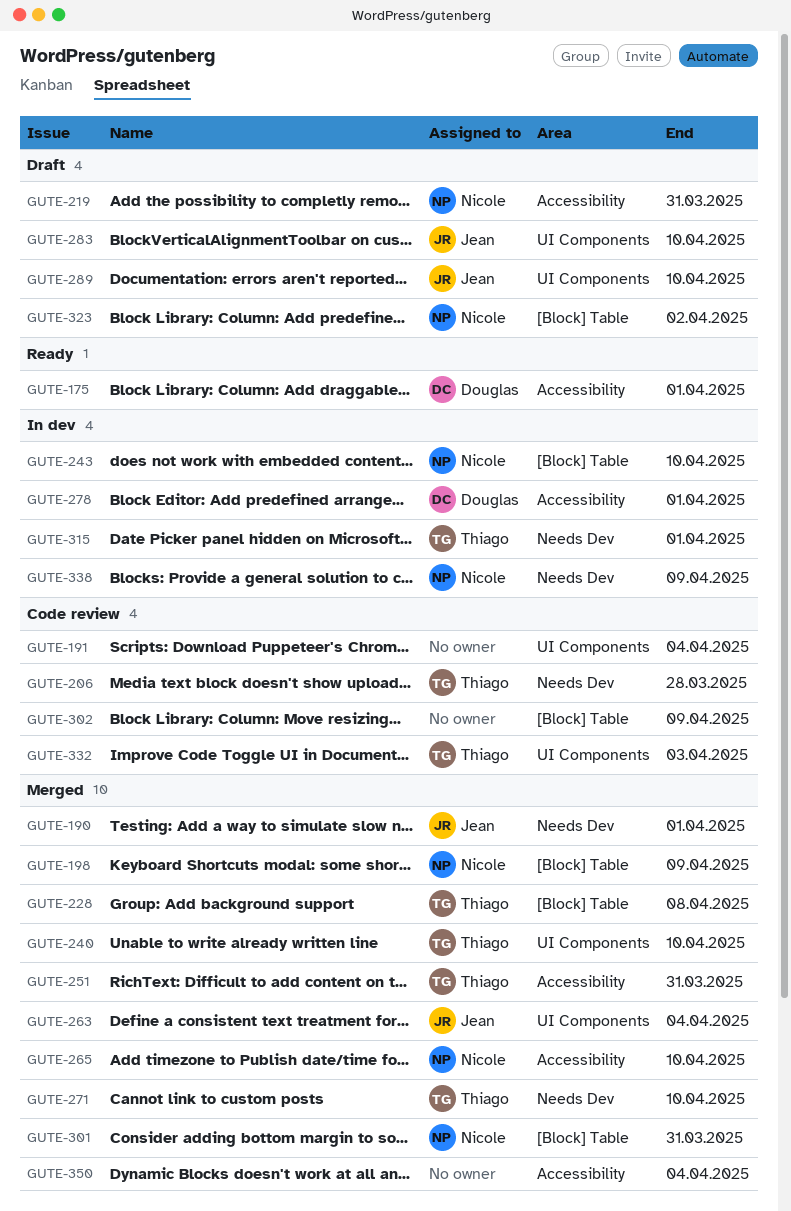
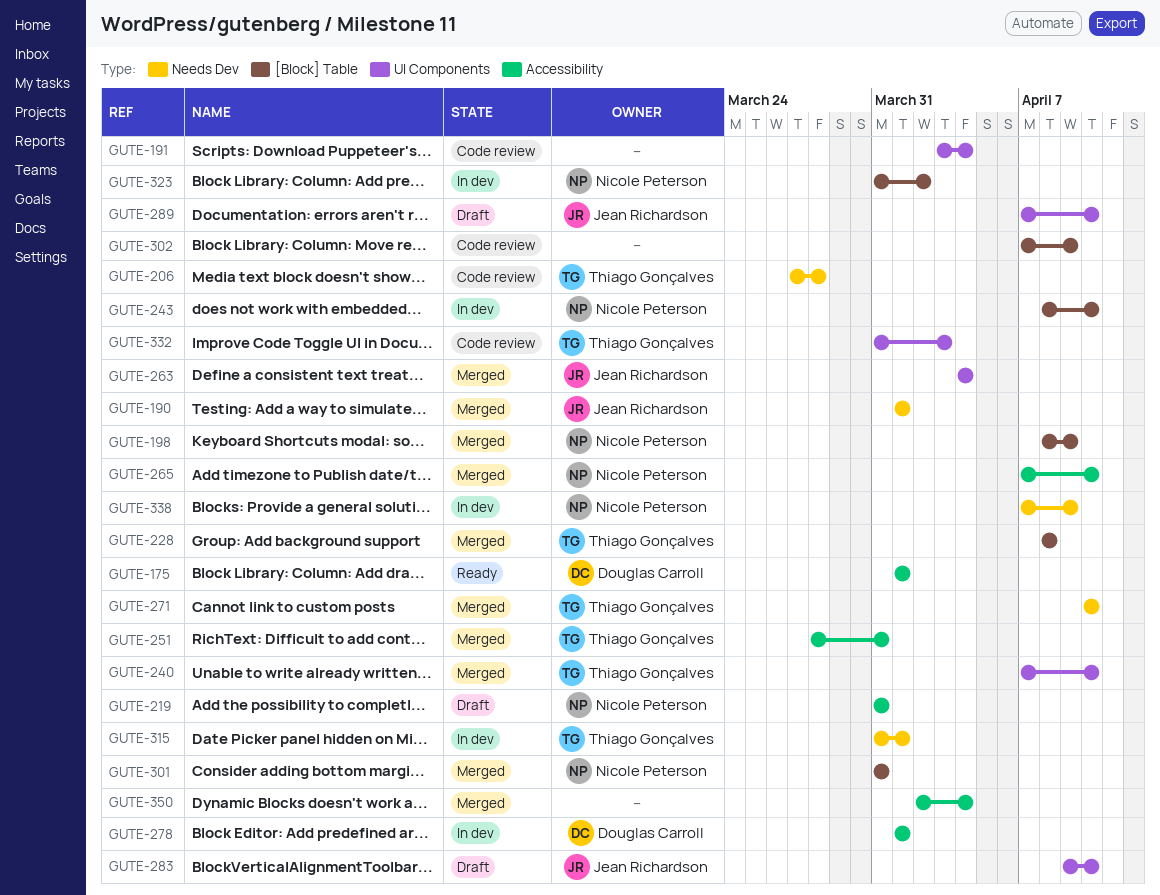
GUTE-323, status: Draft -> In dev

